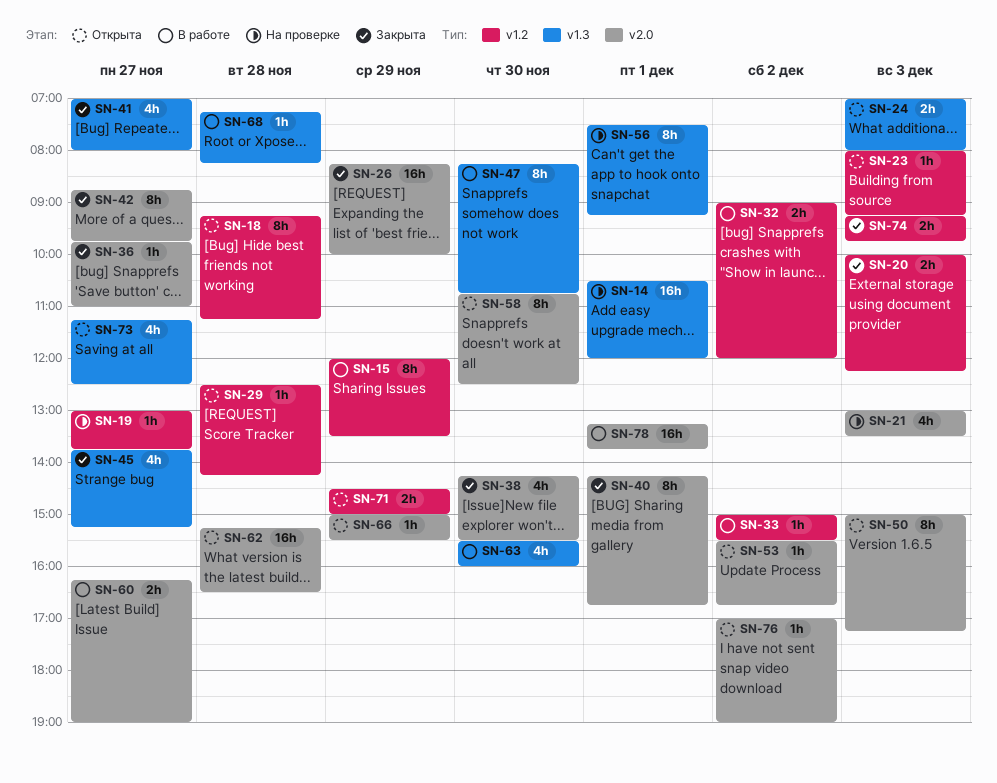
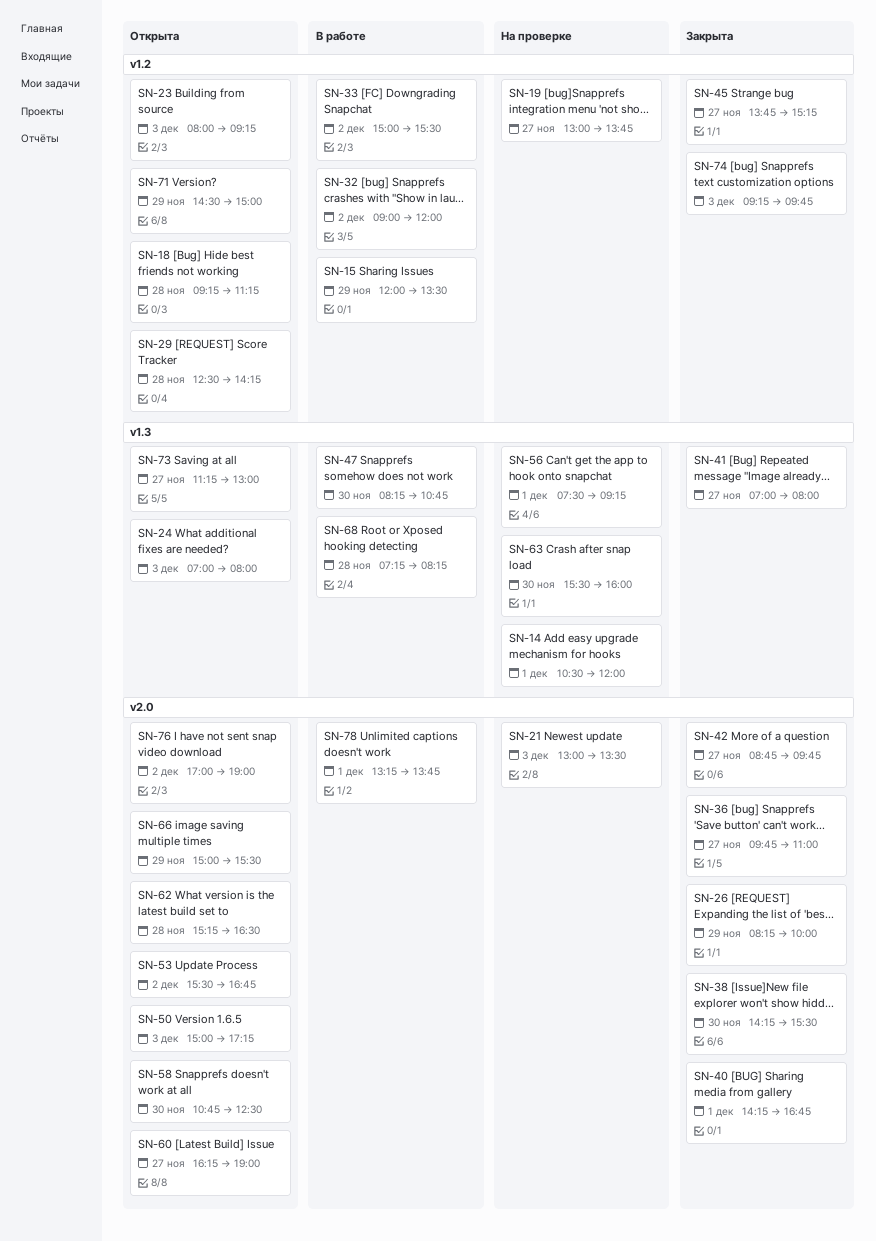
SN-20: present -> none
SN-45, label: v1.3 -> v1.2
SN-60, status: В работе -> Открыта
SN-63, status: В работе -> На проверке
SN-73, ends: 12:30 -> 13:00

